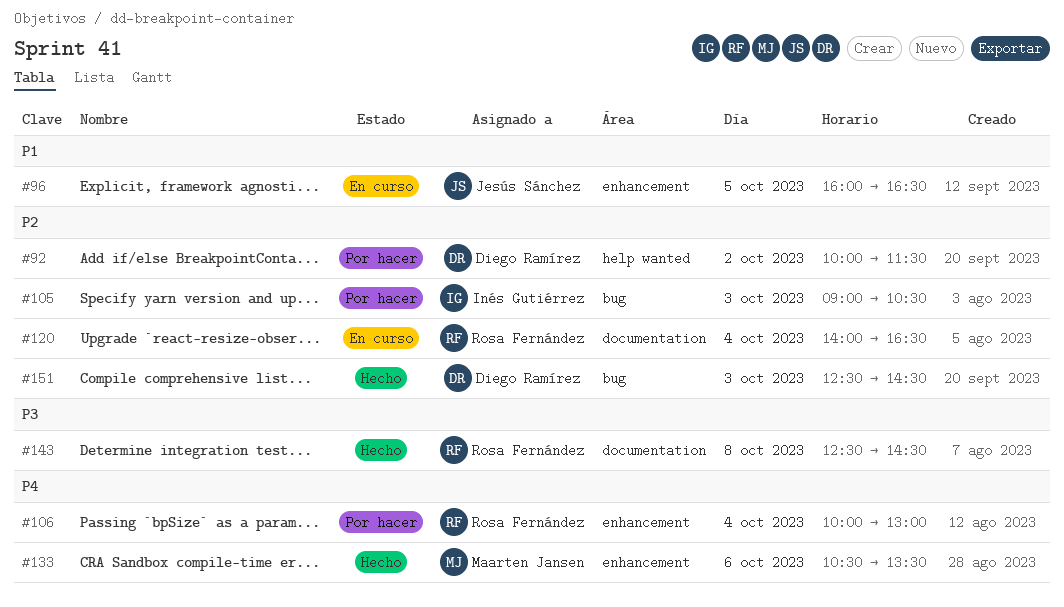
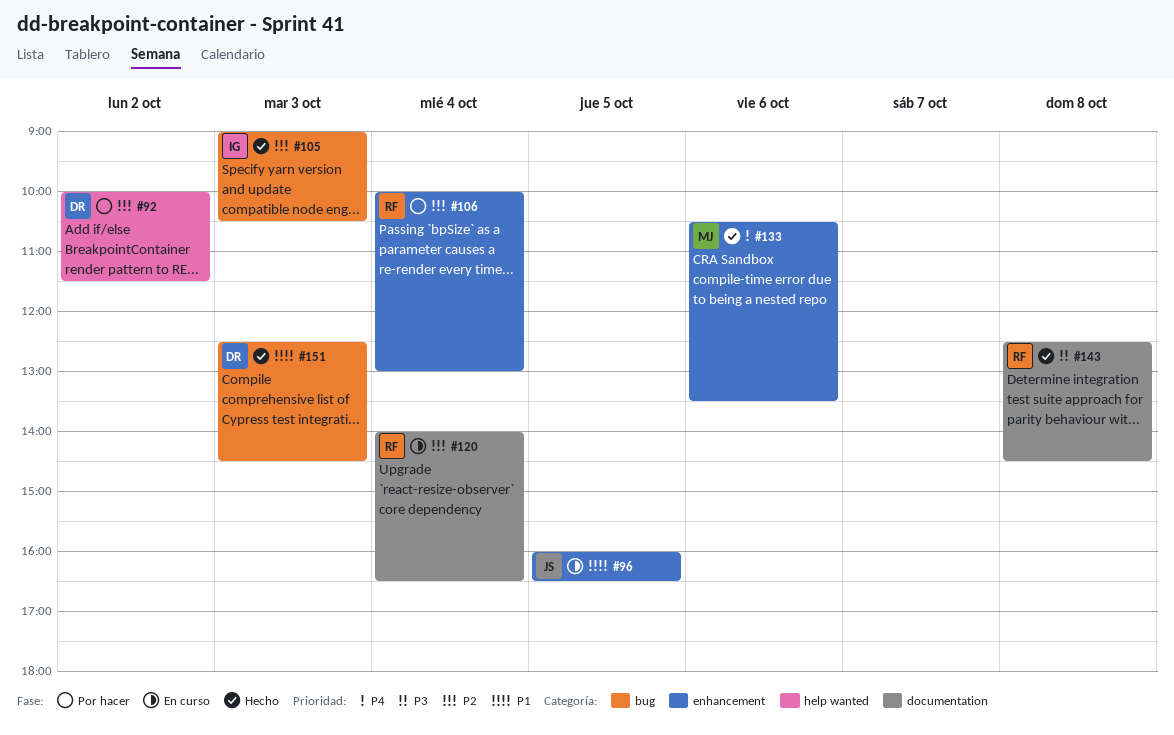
#105, status: Por hacer -> Hecho
#106, priority: P4 -> P2
#151, priority: P2 -> P1

